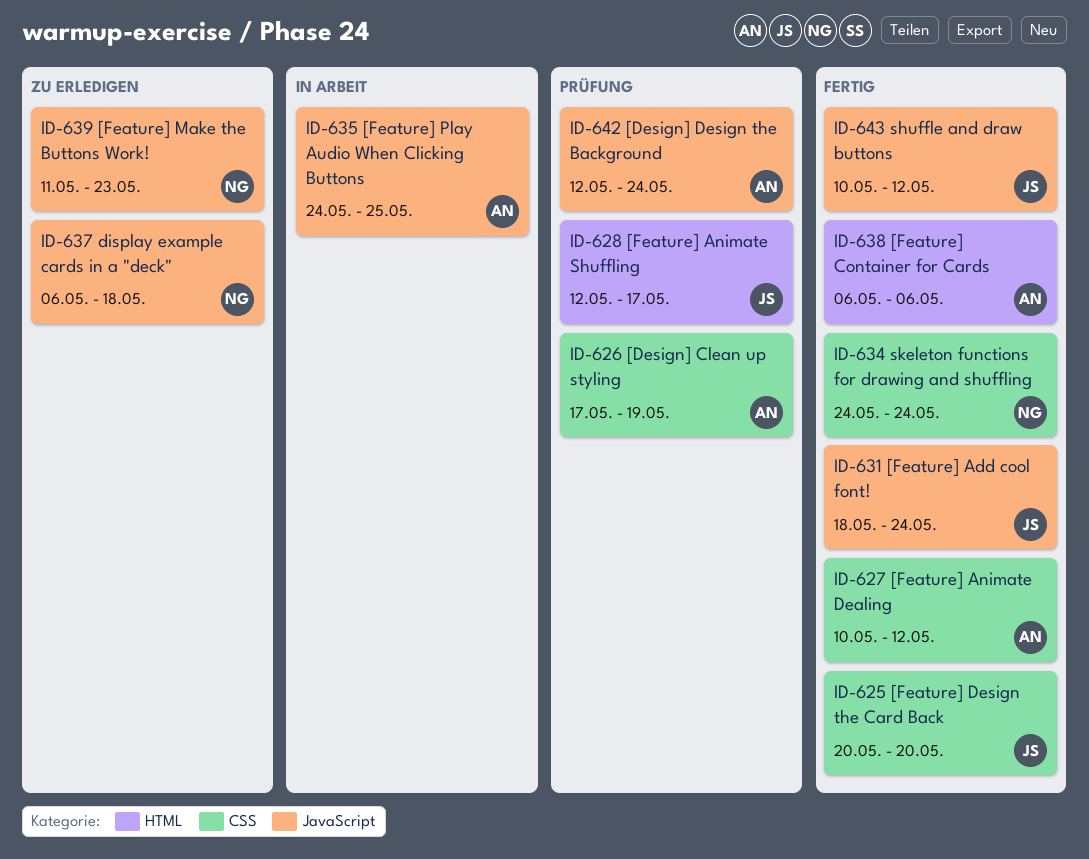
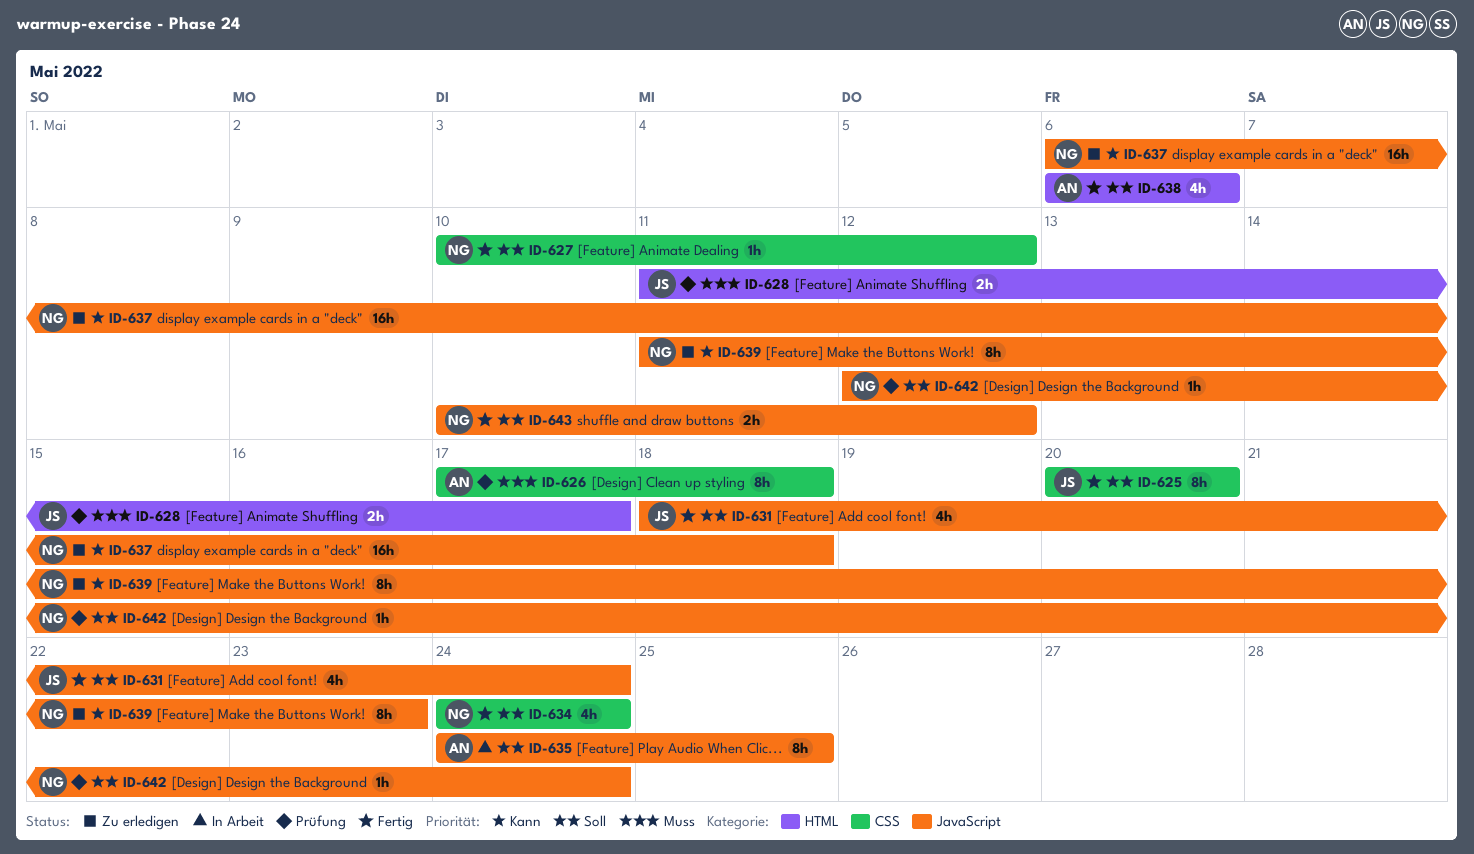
ID-626, due: May 19 -> May 18
ID-627, owner: AN -> NG
ID-628, start: May 12 -> May 11
ID-642, owner: AN -> NG
ID-643, owner: JS -> NG

